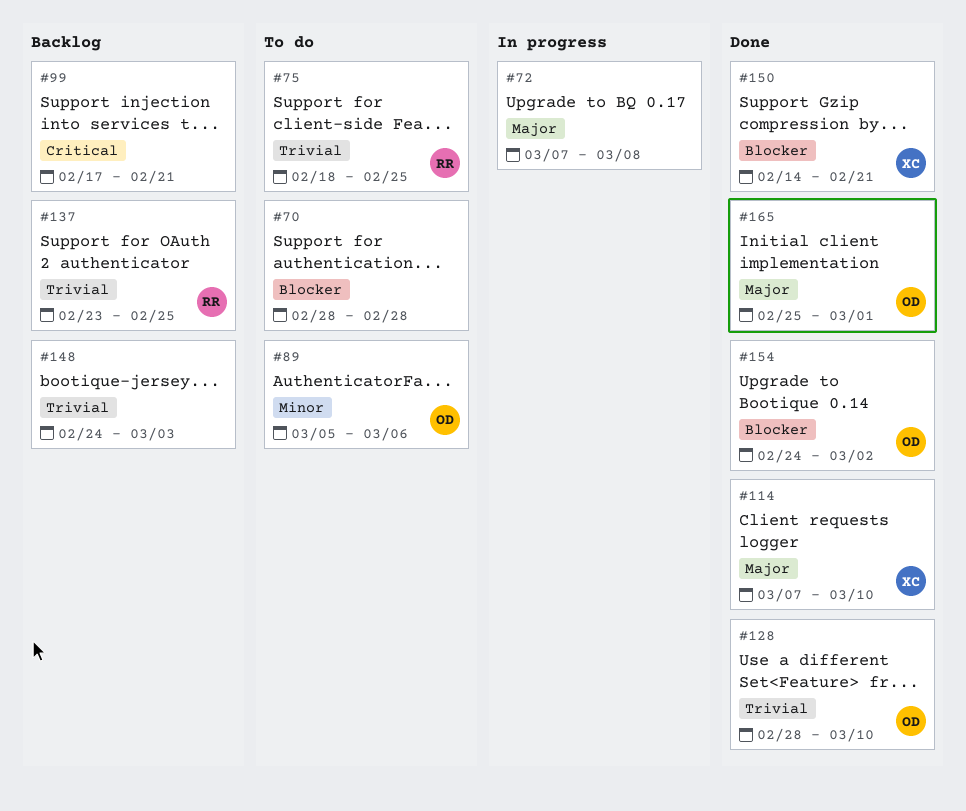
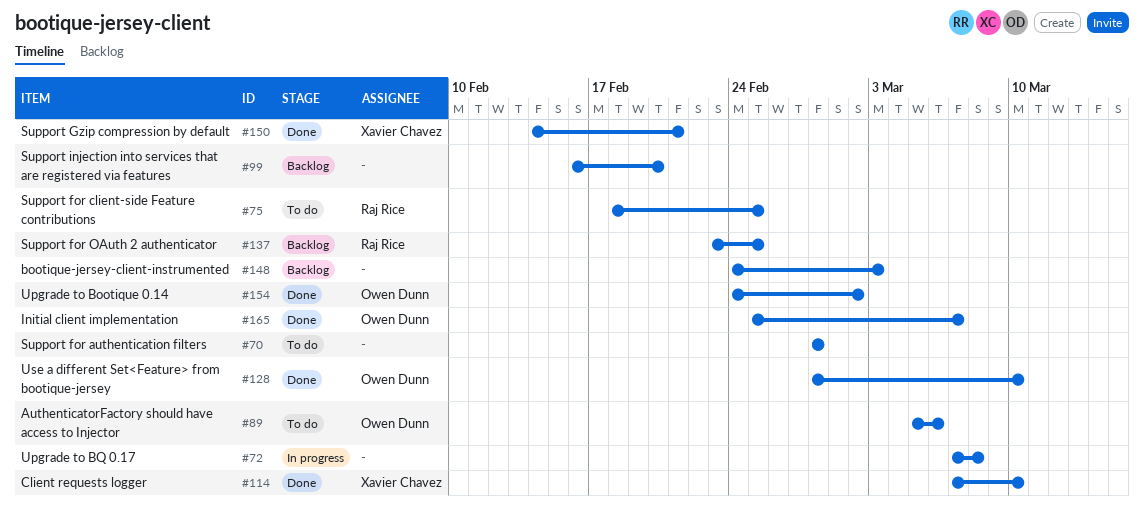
#99, start: Feb 17 -> Feb 16
#99, due: Feb 21 -> Feb 20
#165, due: Mar 1 -> Mar 7

